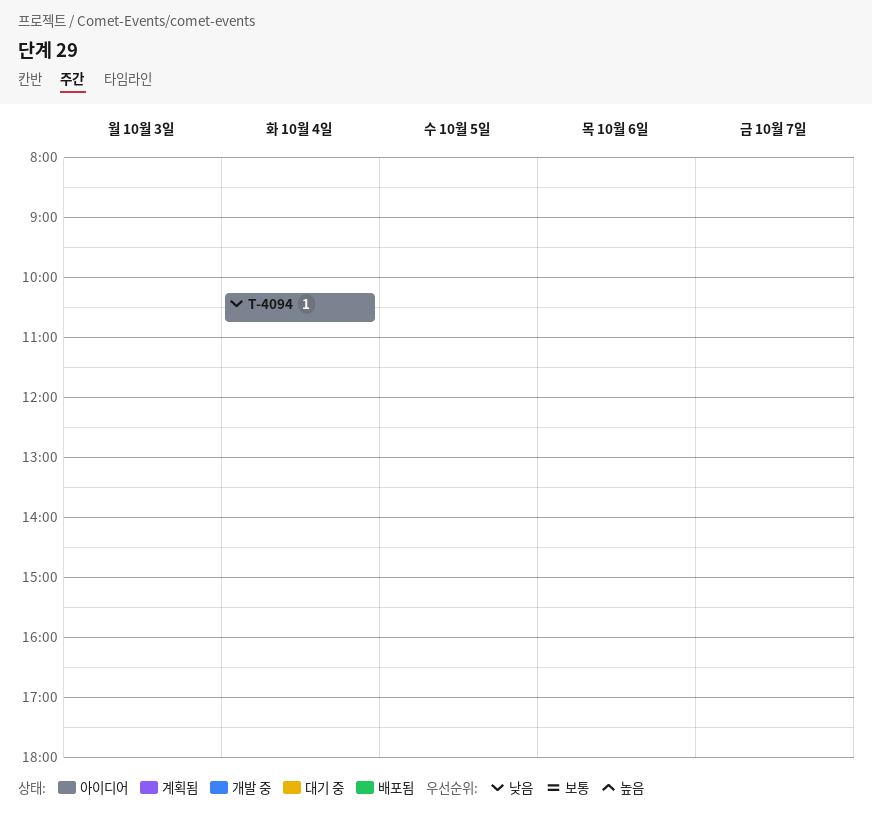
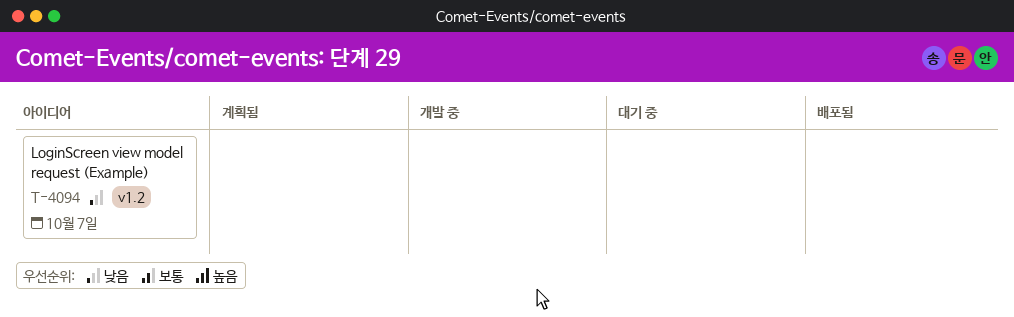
T-4094, day: Oct 4 -> Oct 7

